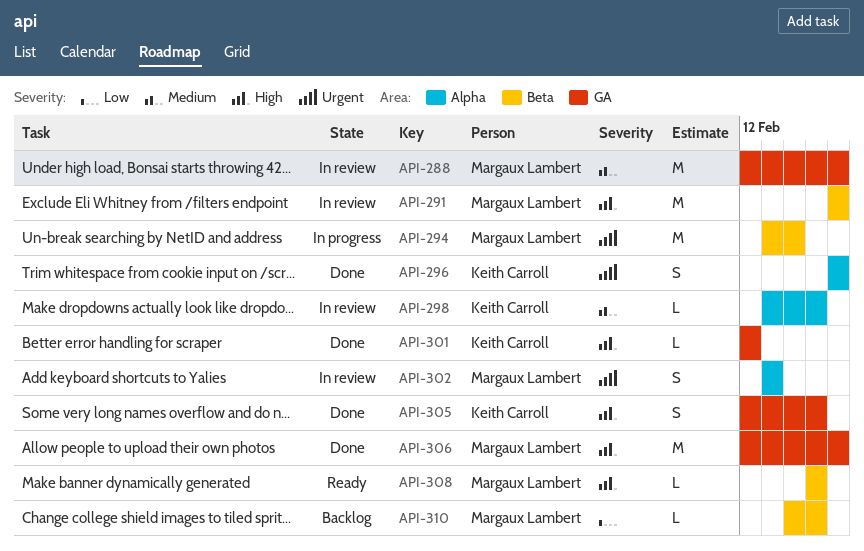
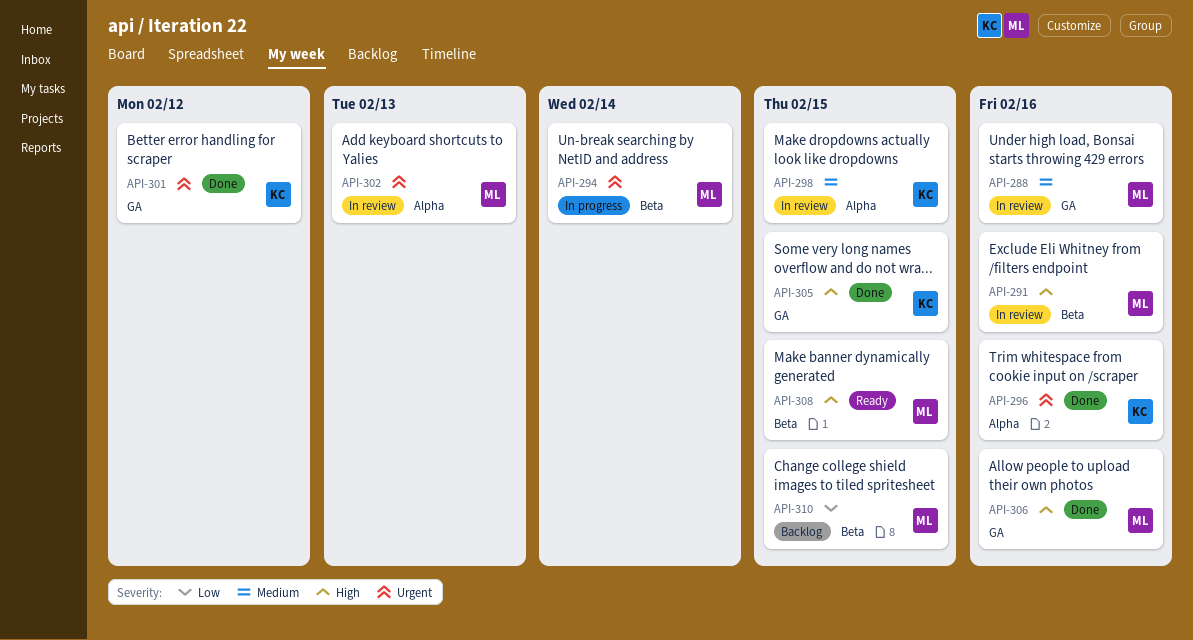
API-301, priority: High -> Urgent

